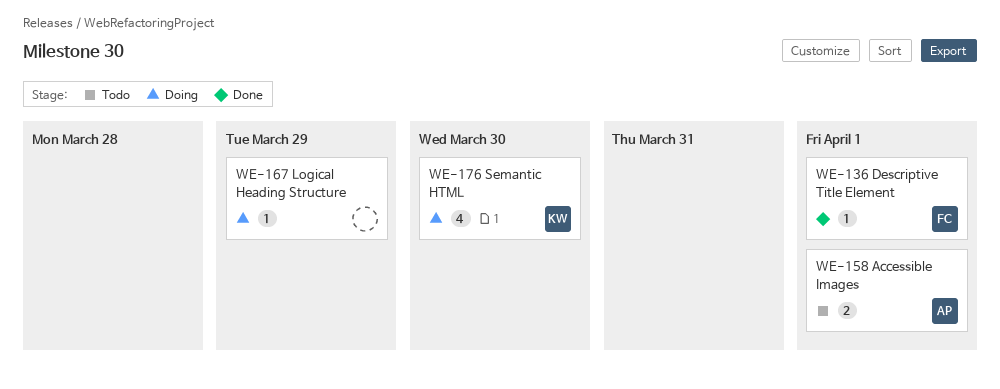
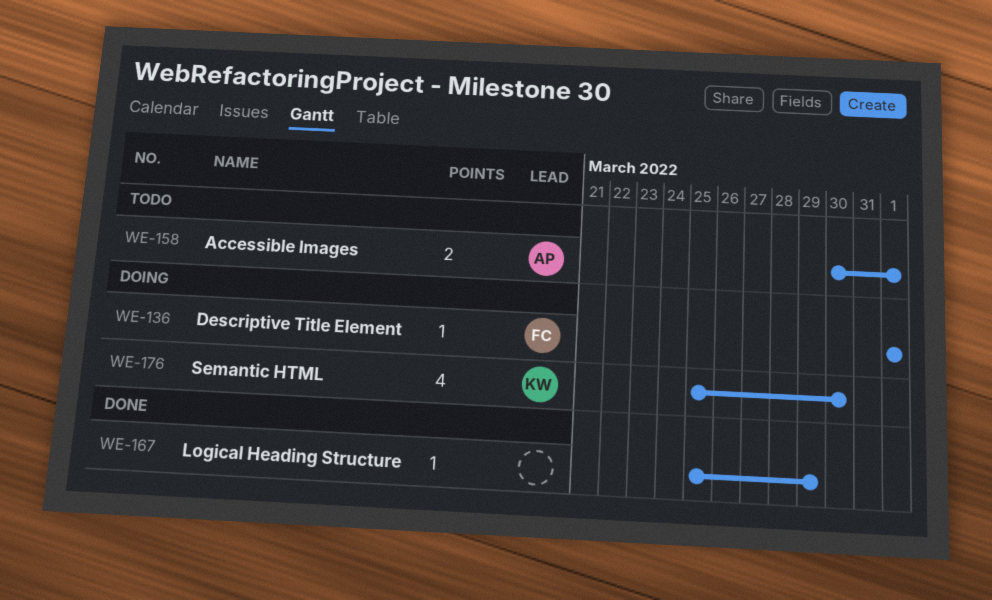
WE-136, status: Done -> Doing
WE-167, status: Doing -> Done

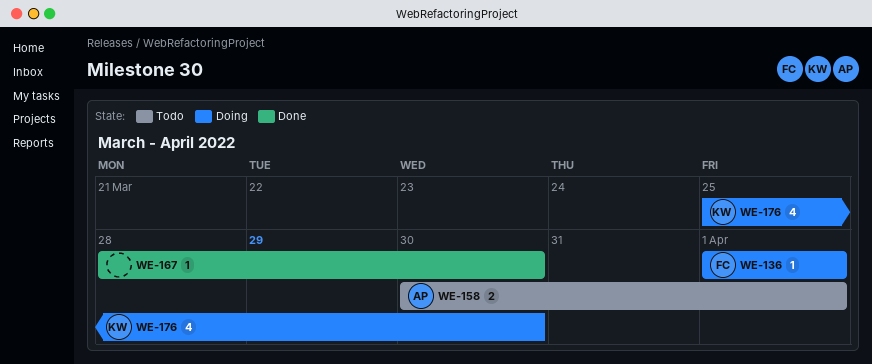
WE-167, start: Mar 25 -> Mar 28
WE-167, due: Mar 29 -> Mar 30

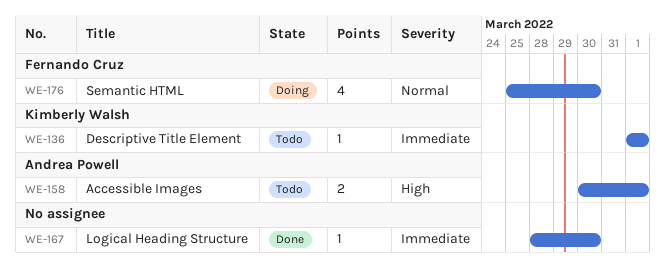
WE-136, status: Doing -> Todo
WE-136, owner: Fernando Cruz -> Kimberly Walsh
WE-176, owner: Kimberly Walsh -> Fernando Cruz

